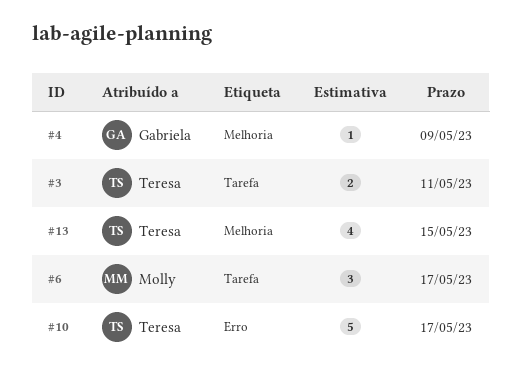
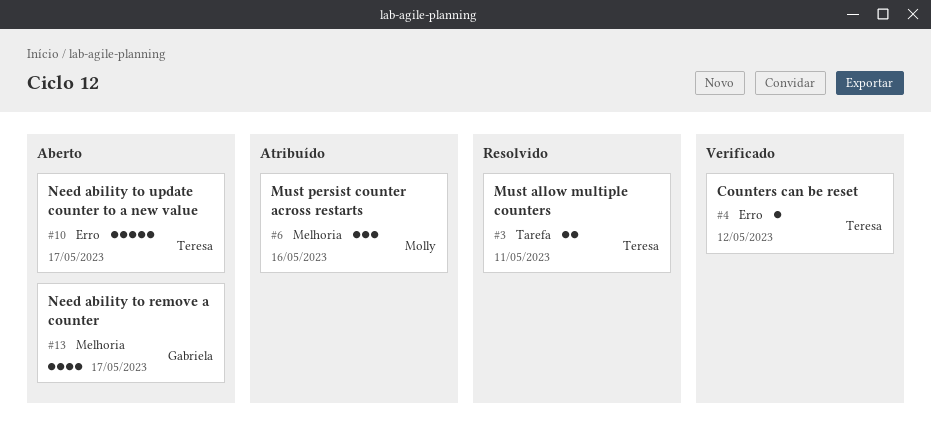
#4, owner: Gabriela -> Teresa
#4, label: Melhoria -> Erro
#4, due: May 9 -> May 12
#6, label: Tarefa -> Melhoria
#6, due: May 17 -> May 16
#13, owner: Teresa -> Gabriela
#13, due: May 15 -> May 17

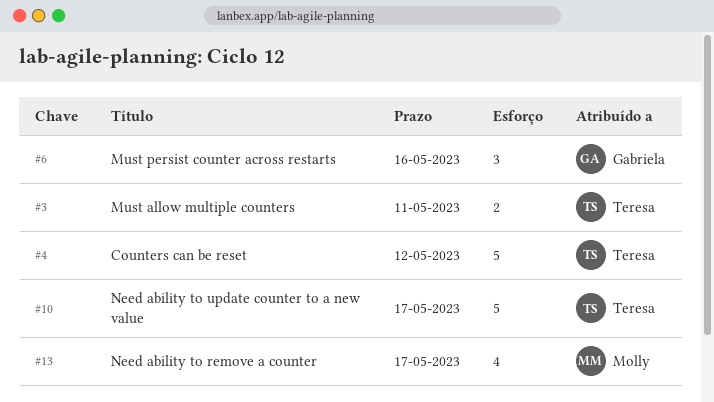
#4, estimate: 1 -> 5
#6, owner: Molly -> Gabriela
#13, owner: Gabriela -> Molly

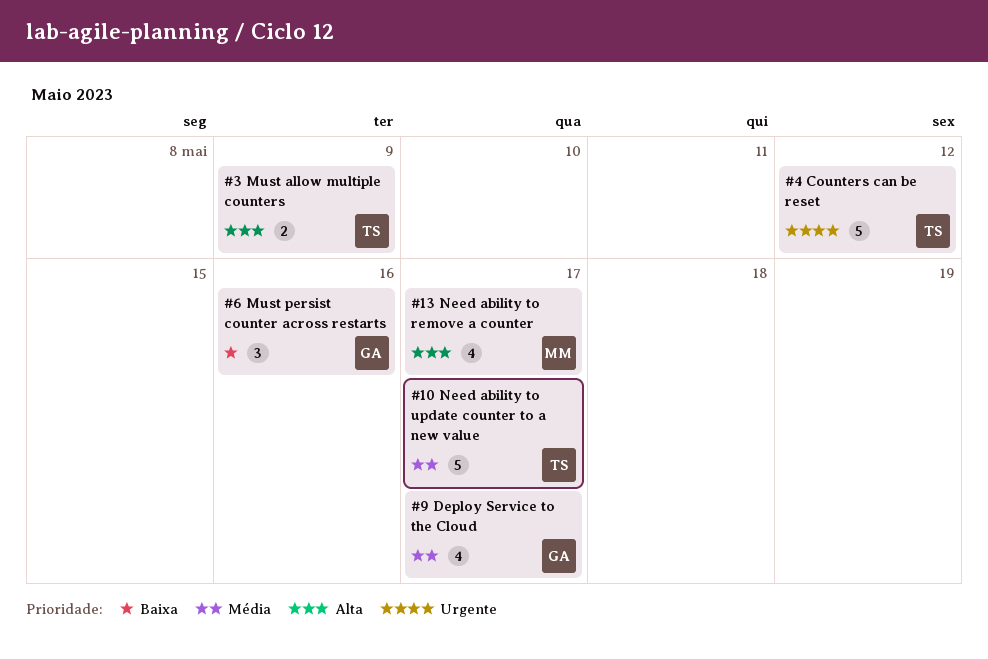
#3, due: May 11 -> May 9
#9: none -> present

